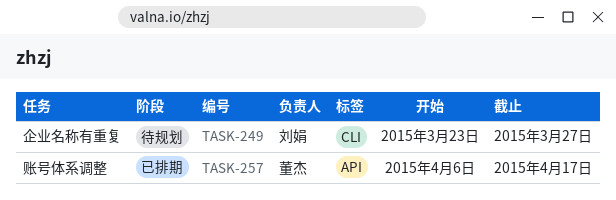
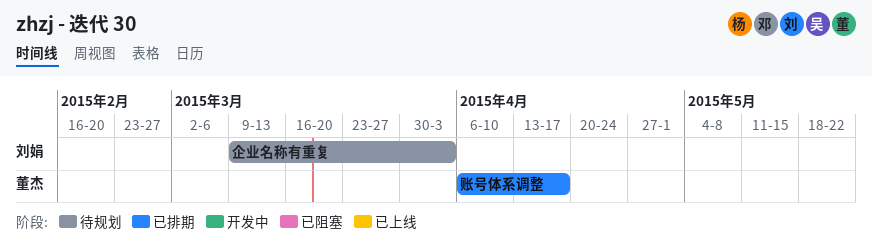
企业名称有重复, start: Mar 23 -> Mar 9
企业名称有重复, due: Mar 27 -> Apr 3

